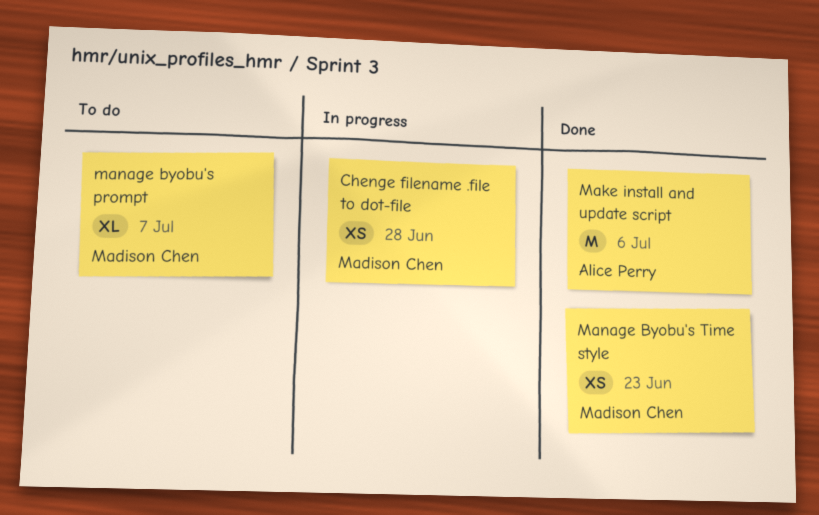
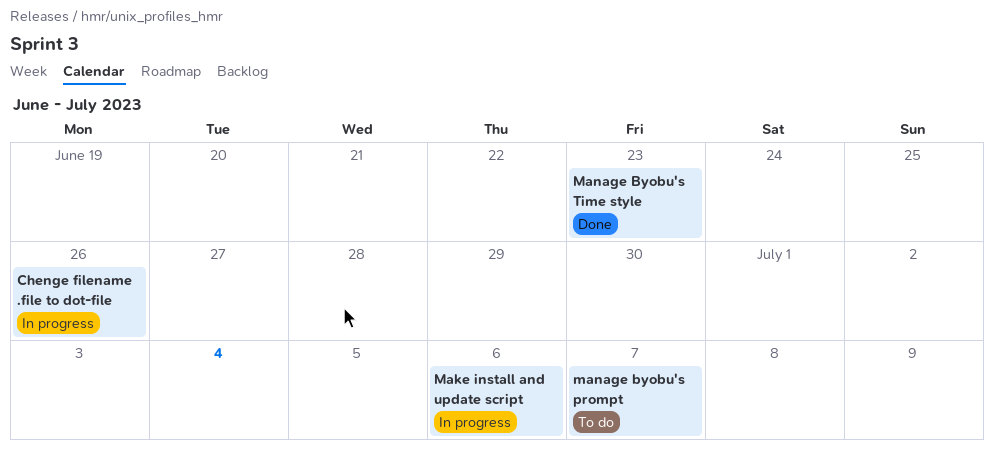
Chenge filename .file to dot-file, due: Jun 28 -> Jun 26
Make install and update script, status: Done -> In progress

